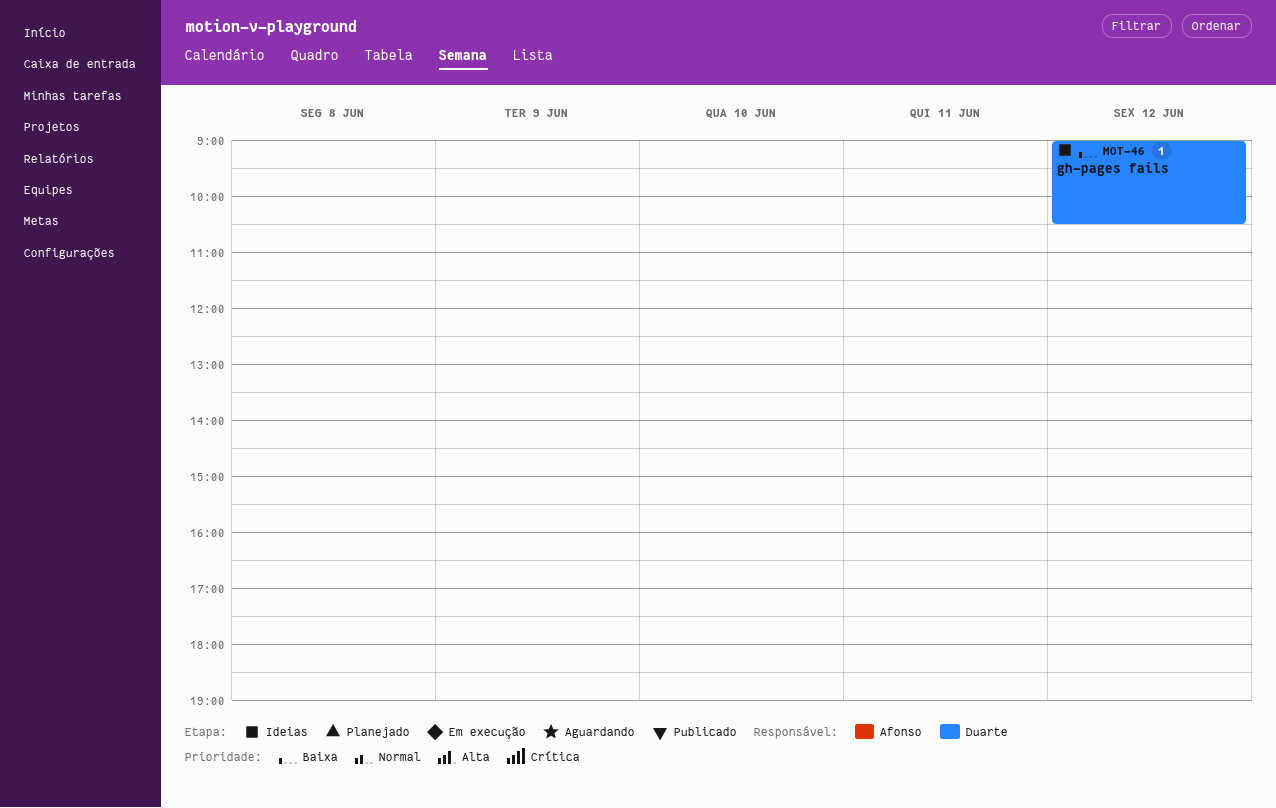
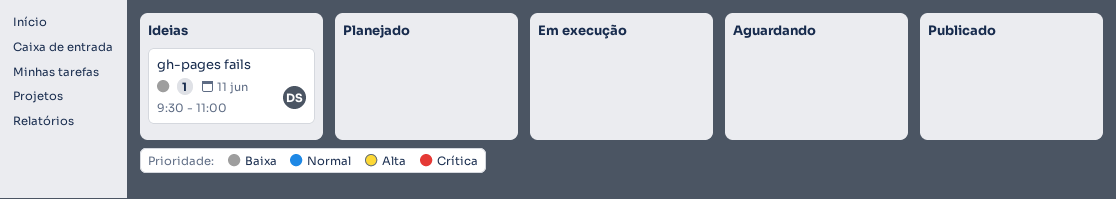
gh-pages fails, day: Jun 12 -> Jun 11
gh-pages fails, begins: 09:00 -> 09:30
gh-pages fails, ends: 10:30 -> 11:00

